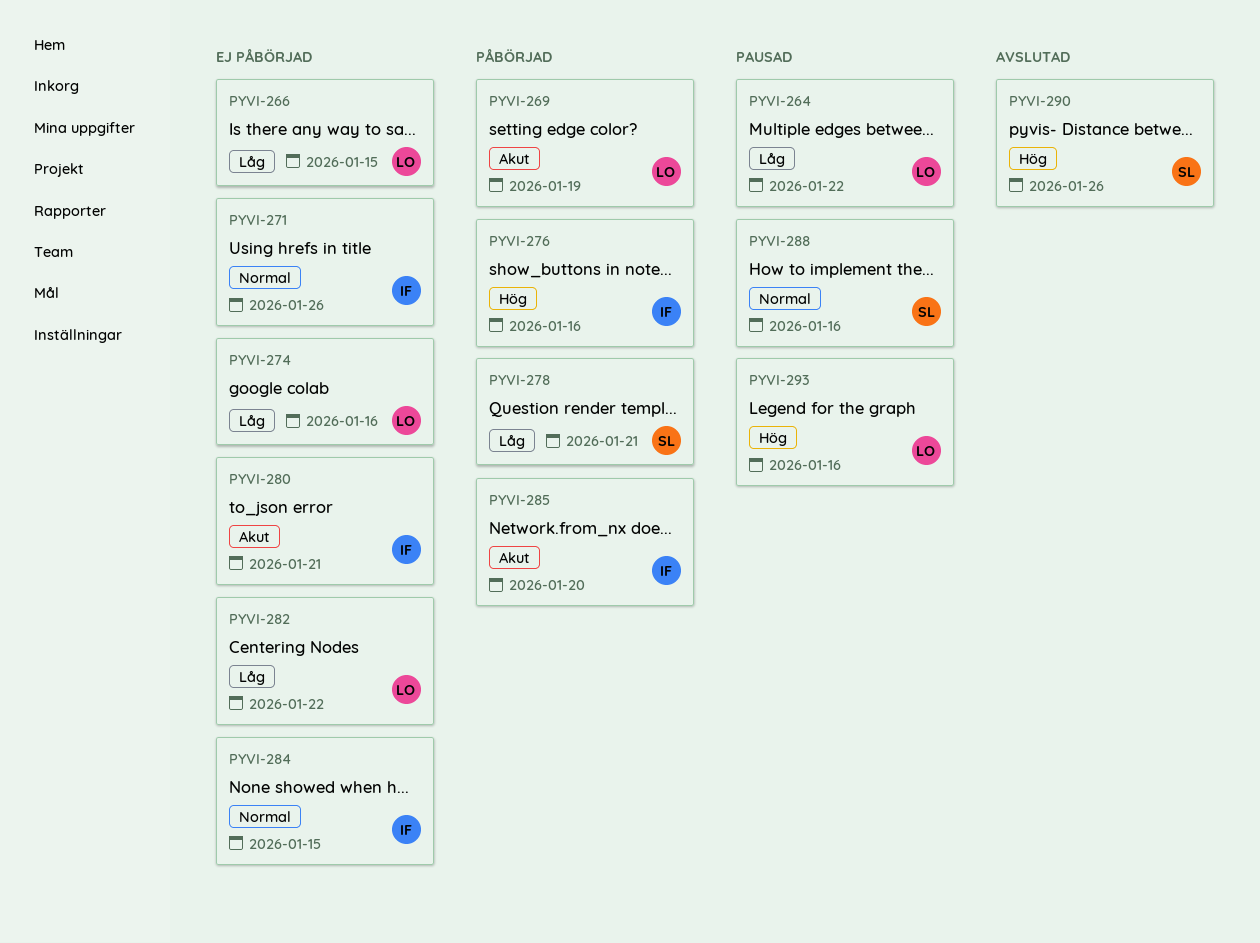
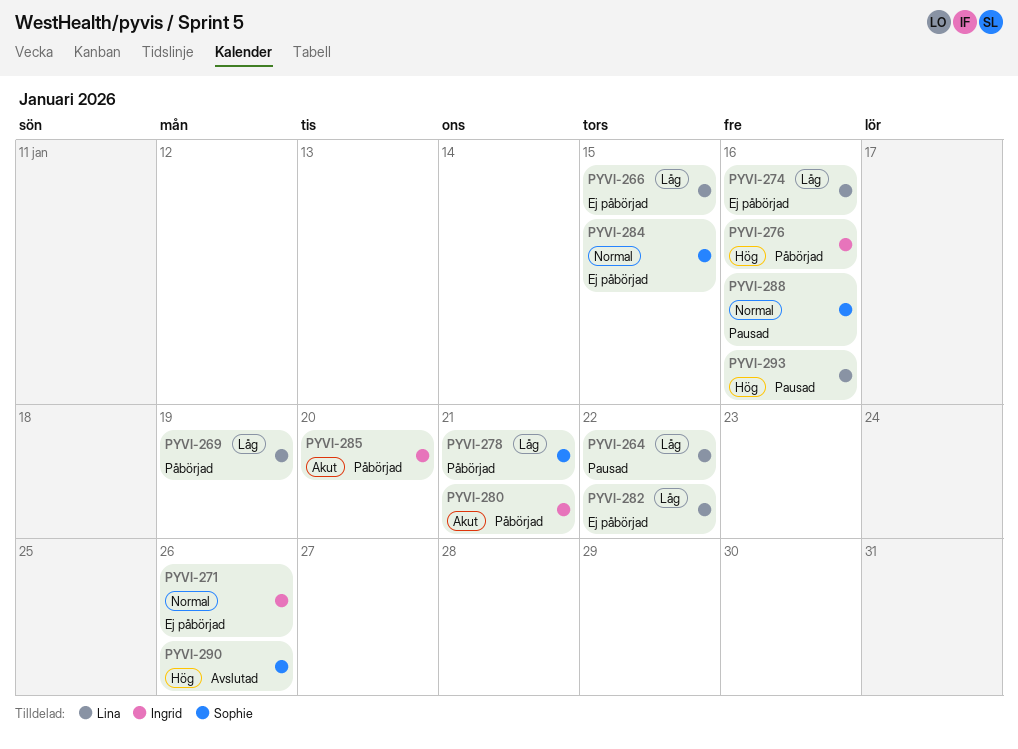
PYVI-269, priority: Akut -> Låg
PYVI-280, status: Ej påbörjad -> Påbörjad
PYVI-284, owner: Ingrid -> Sophie

